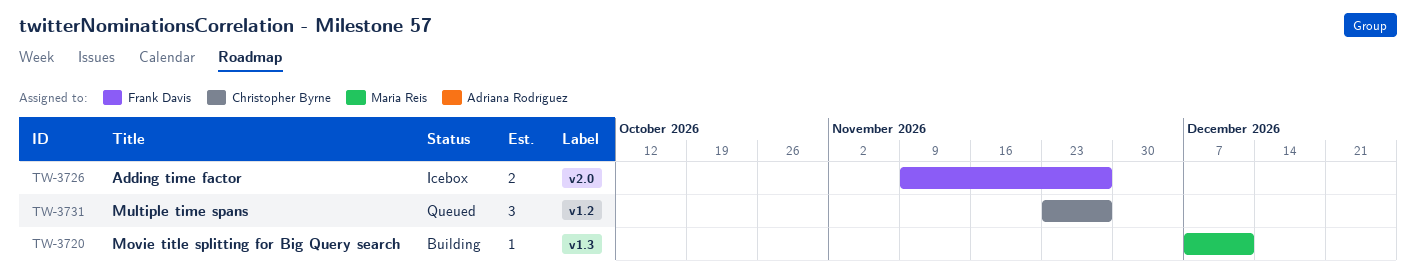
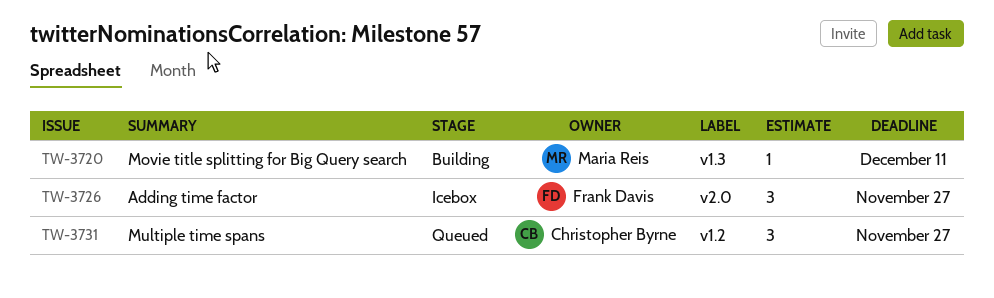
TW-3726, estimate: 2 -> 3

